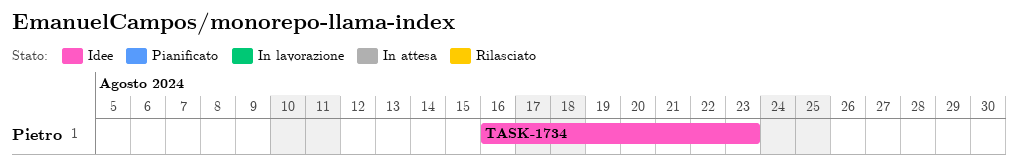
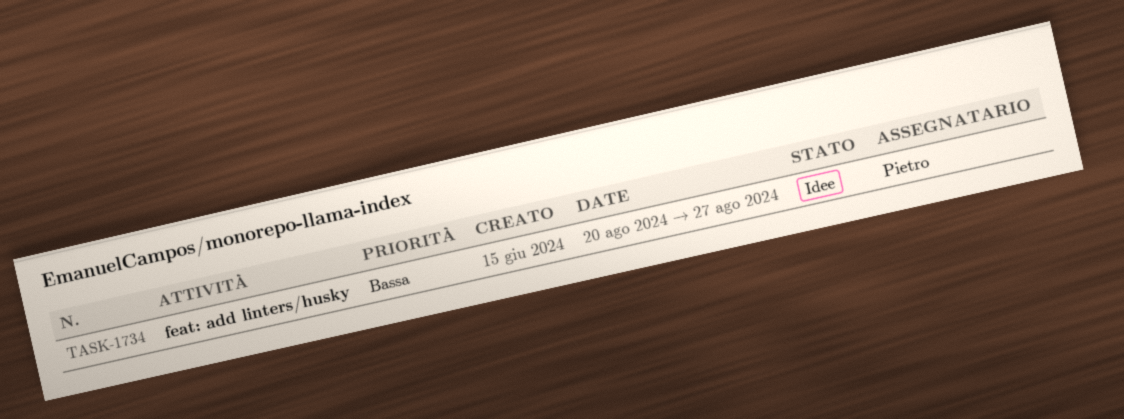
TASK-1734, start: Aug 16 -> Aug 20
TASK-1734, due: Aug 23 -> Aug 27

